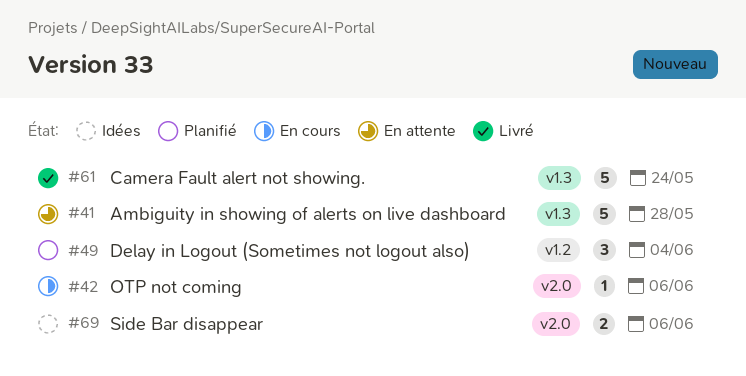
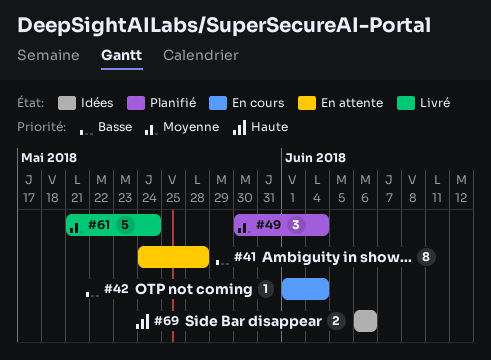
#41, estimate: 5 -> 8
#42, due: Jun 6 -> Jun 4

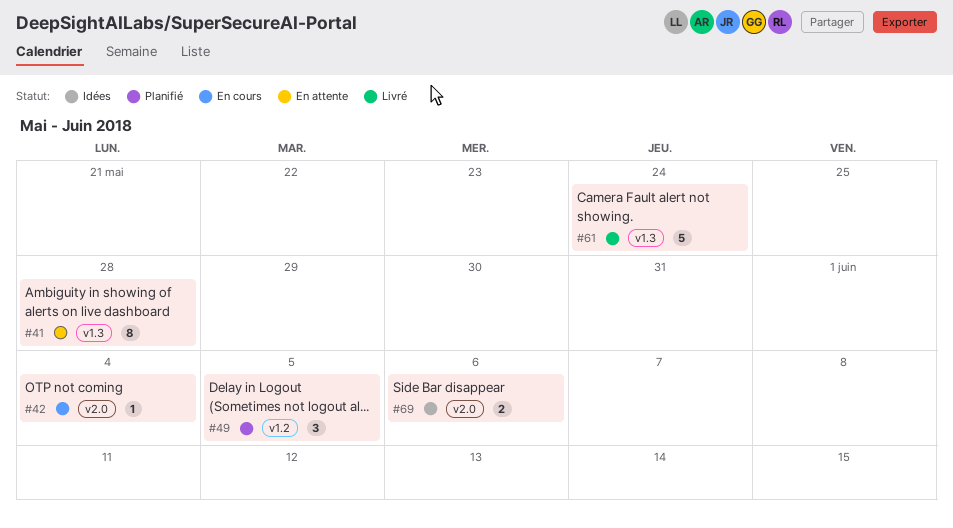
#49, due: Jun 4 -> Jun 5

